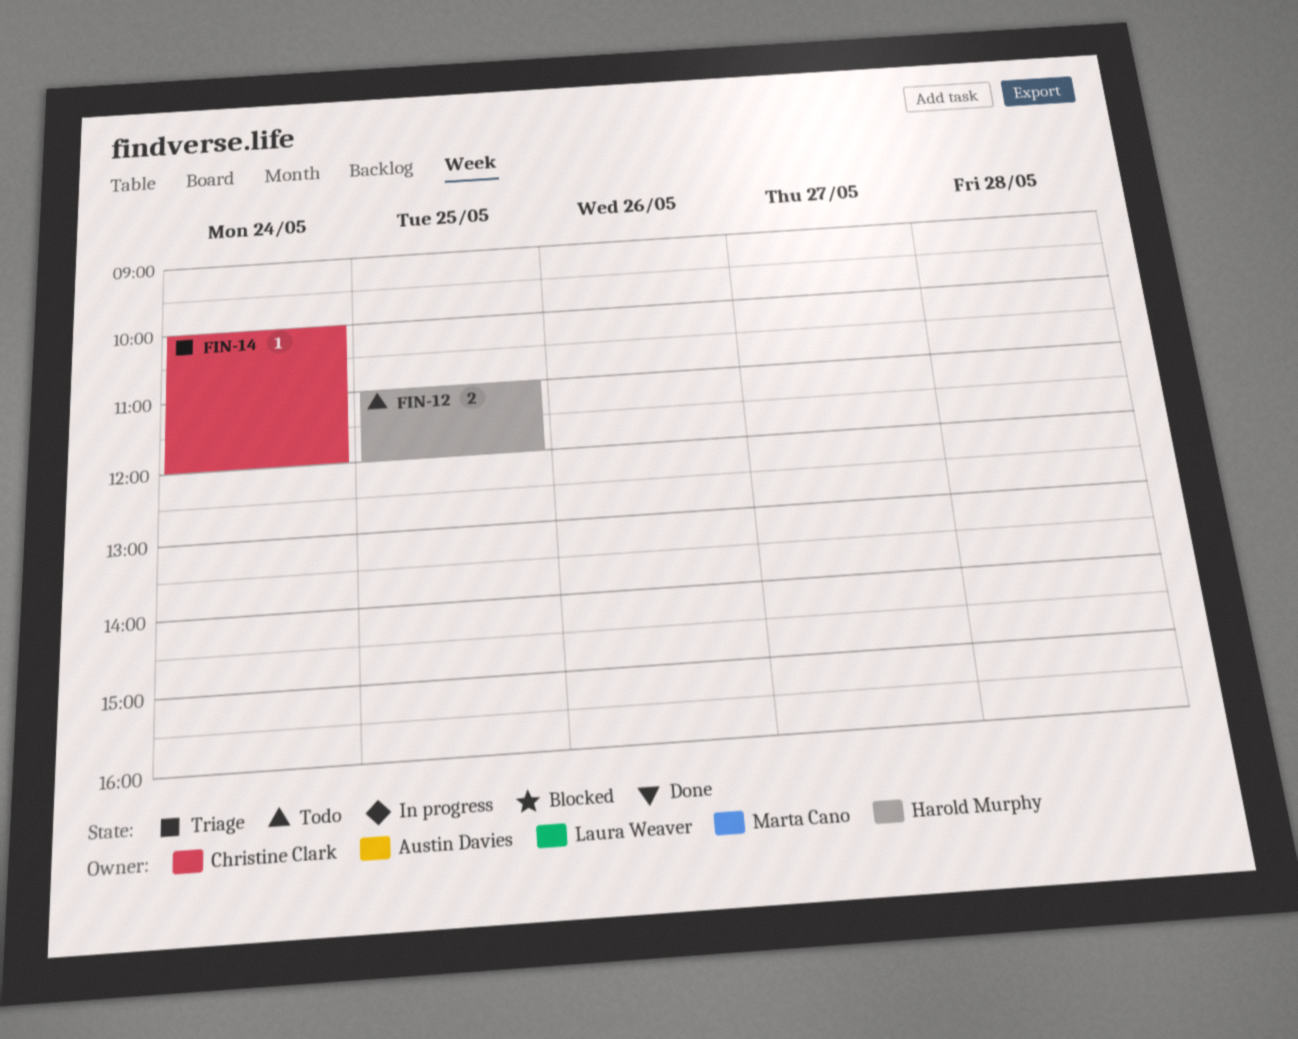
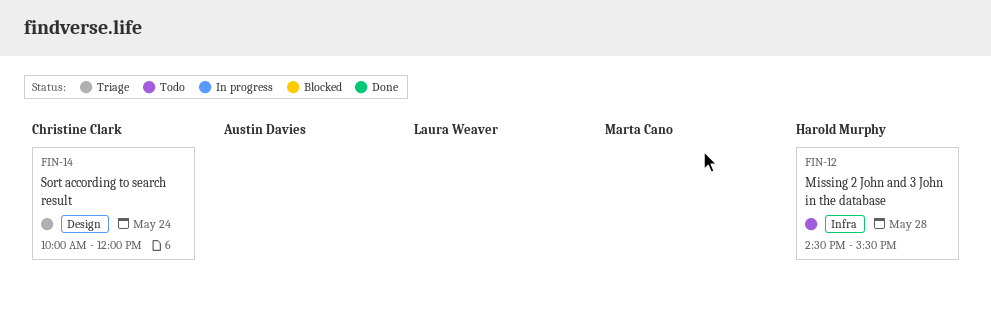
FIN-12, day: May 25 -> May 28
FIN-12, begins: 11:00 -> 14:30
FIN-12, ends: 12:00 -> 15:30

